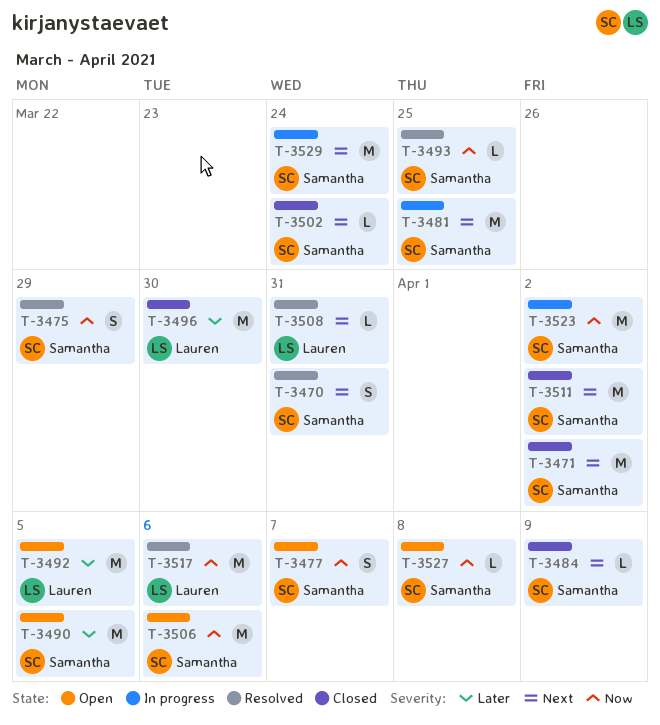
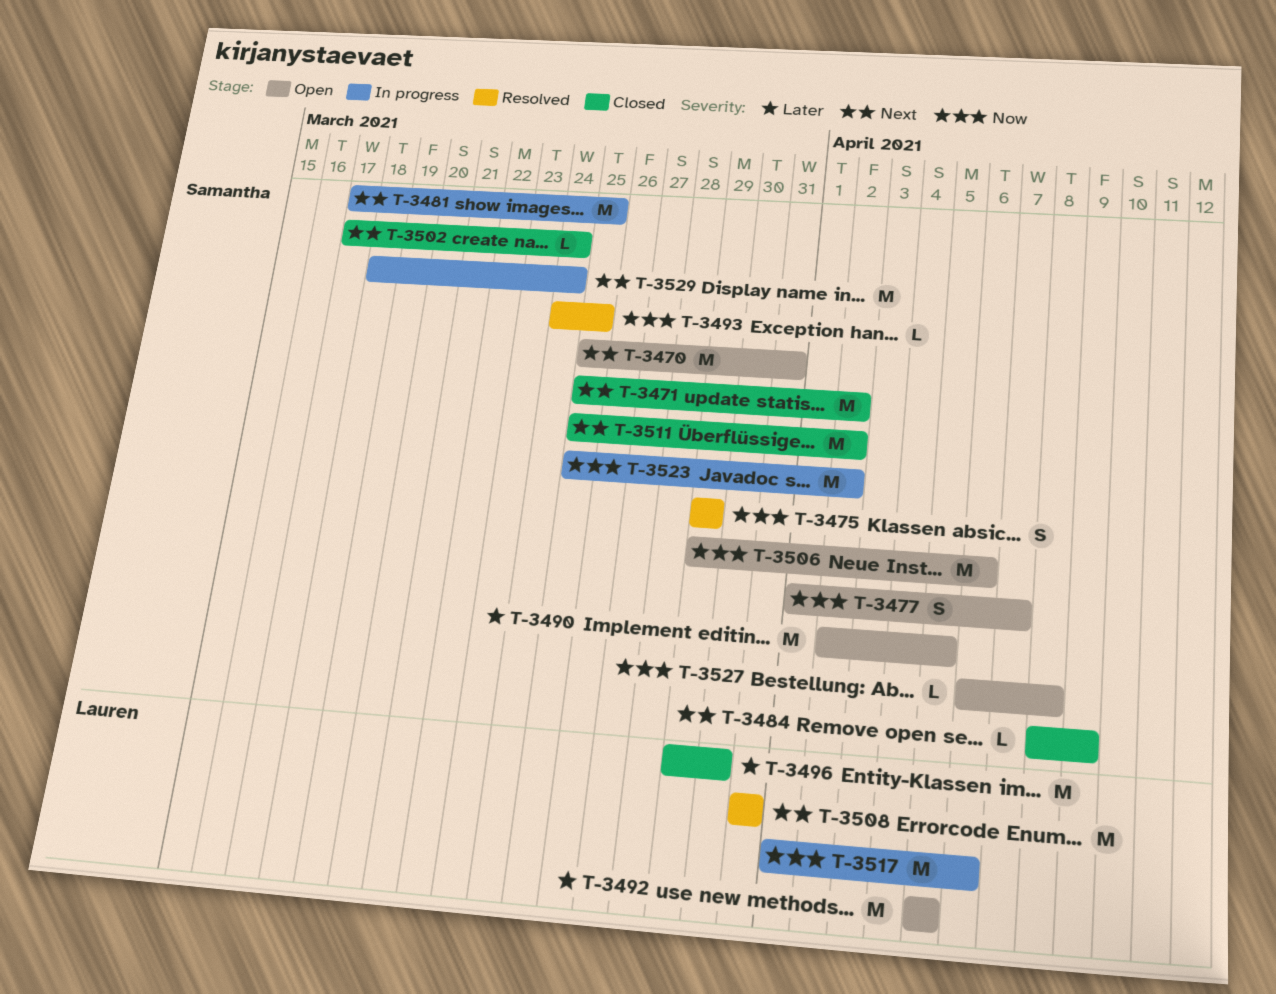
T-3470, status: Resolved -> Open
T-3470, estimate: S -> M
T-3508, estimate: L -> M
T-3517, status: Resolved -> In progress

